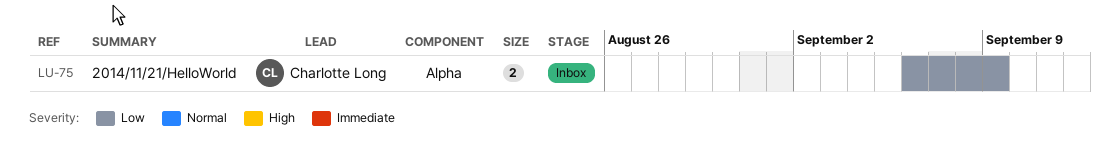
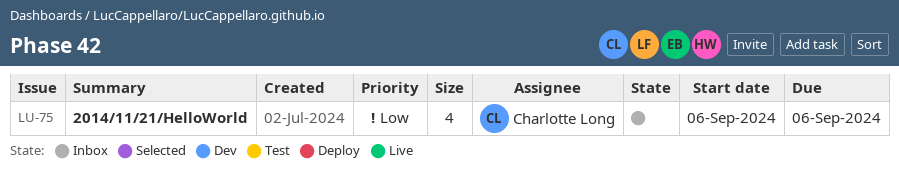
LU-75, estimate: 2 -> 4
LU-75, due: Sep 9 -> Sep 6

